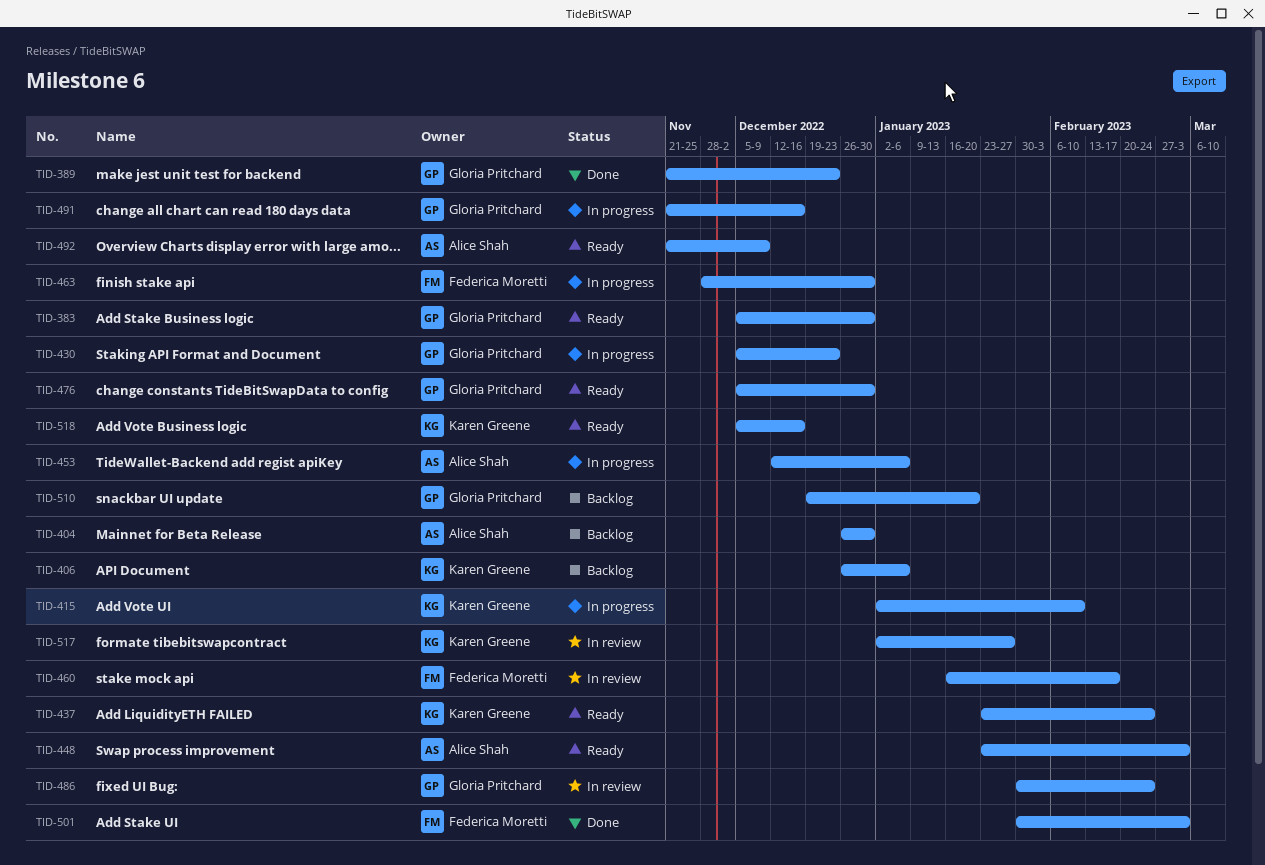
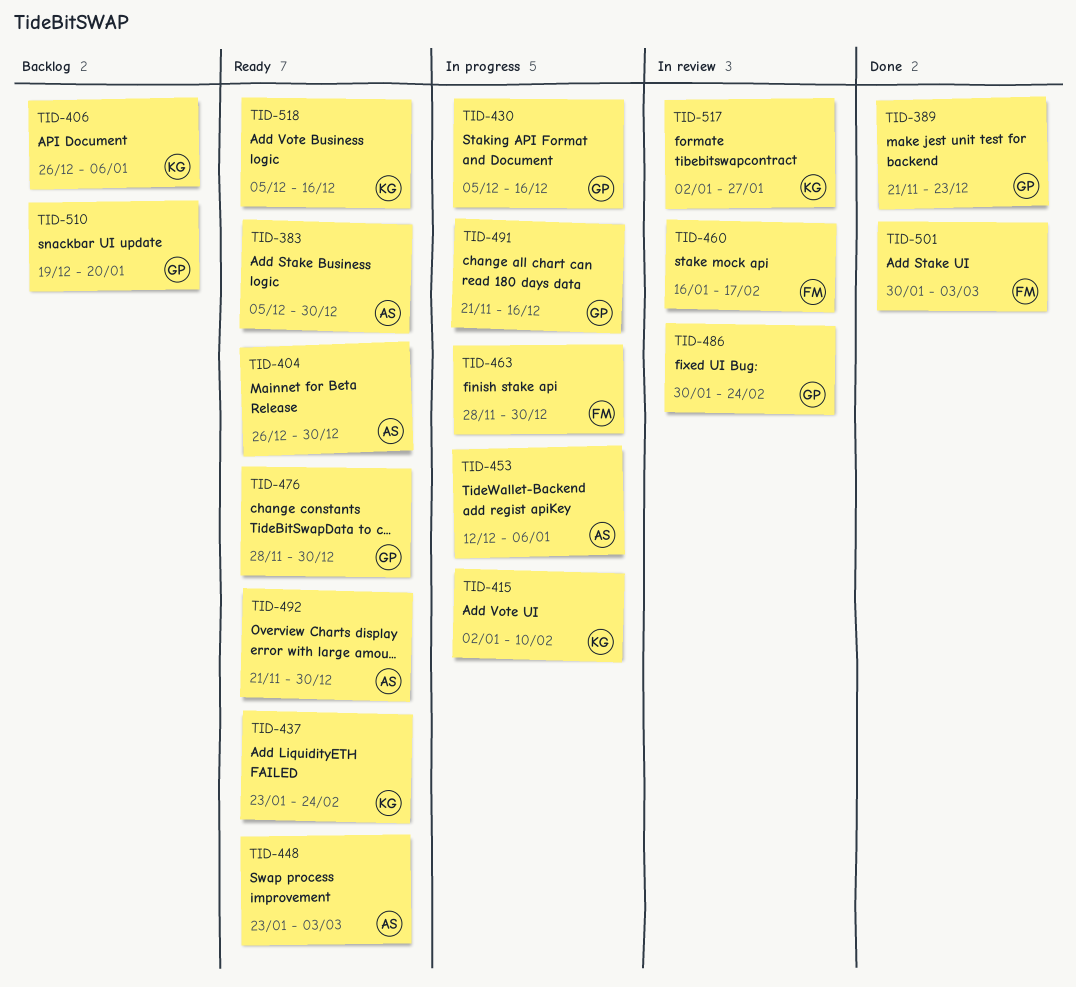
TID-383, owner: Gloria Pritchard -> Alice Shah
TID-404, status: Backlog -> Ready
TID-430, due: Dec 23 -> Dec 16
TID-476, start: Dec 5 -> Nov 28
TID-492, due: Dec 9 -> Dec 30

